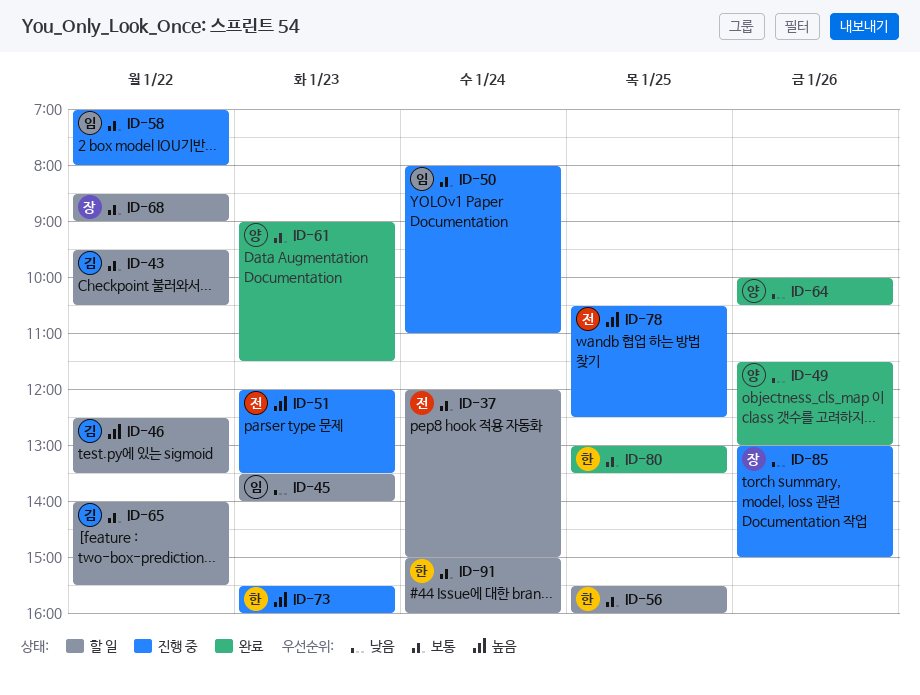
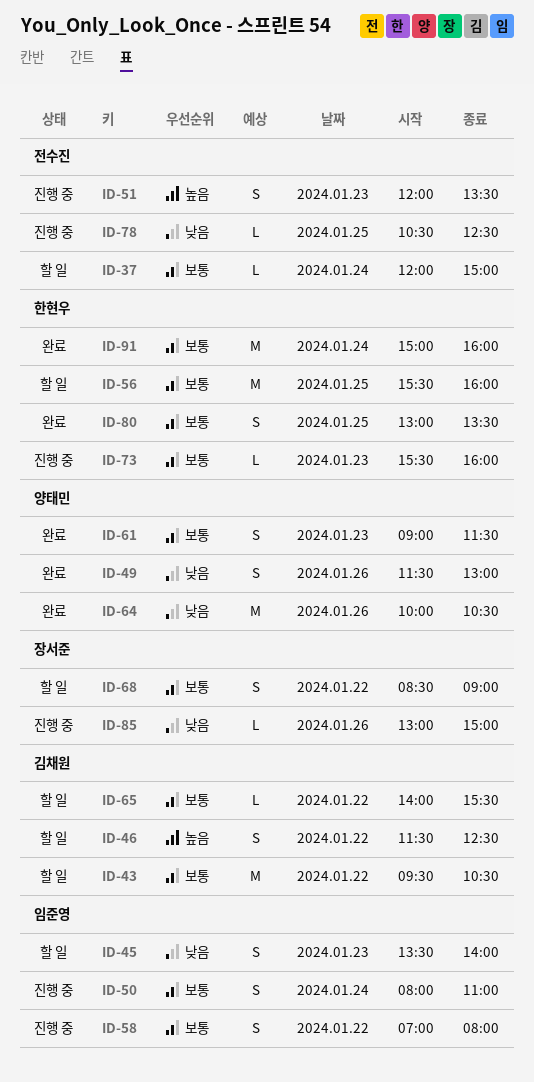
ID-46, begins: 12:30 -> 11:30
ID-46, ends: 13:30 -> 12:30
ID-73, priority: 높음 -> 보통
ID-78, priority: 높음 -> 낮음
ID-91, status: 할 일 -> 완료

